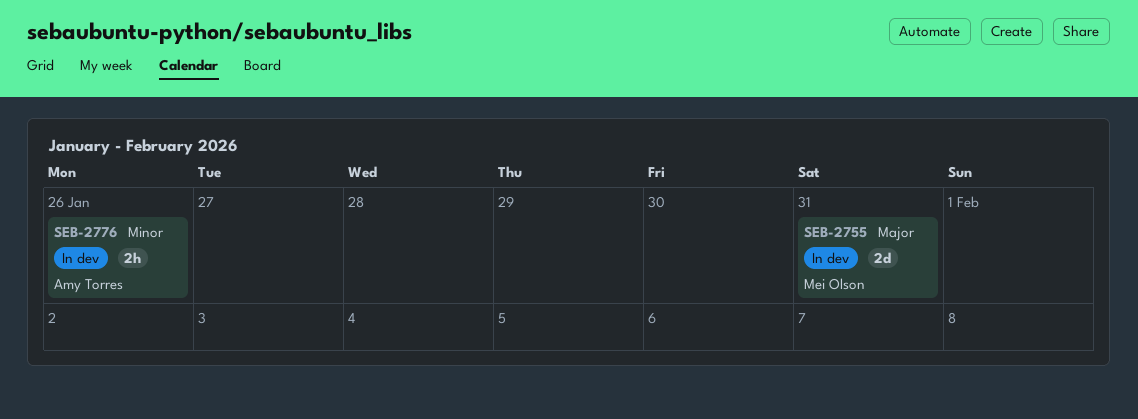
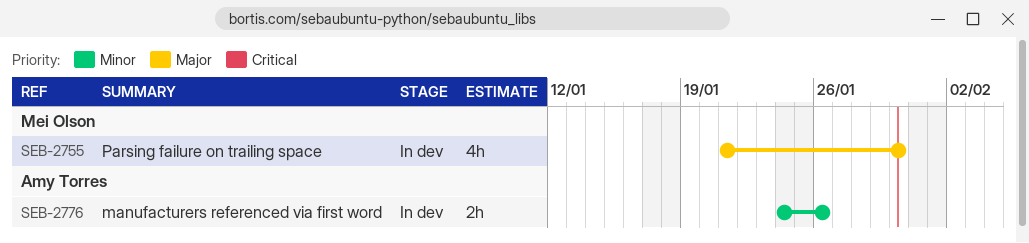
SEB-2755, estimate: 2d -> 4h
SEB-2755, due: Jan 31 -> Jan 30

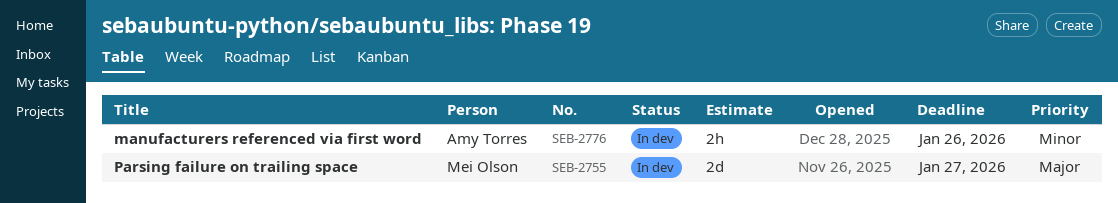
SEB-2755, estimate: 4h -> 2d
SEB-2755, due: Jan 30 -> Jan 27

